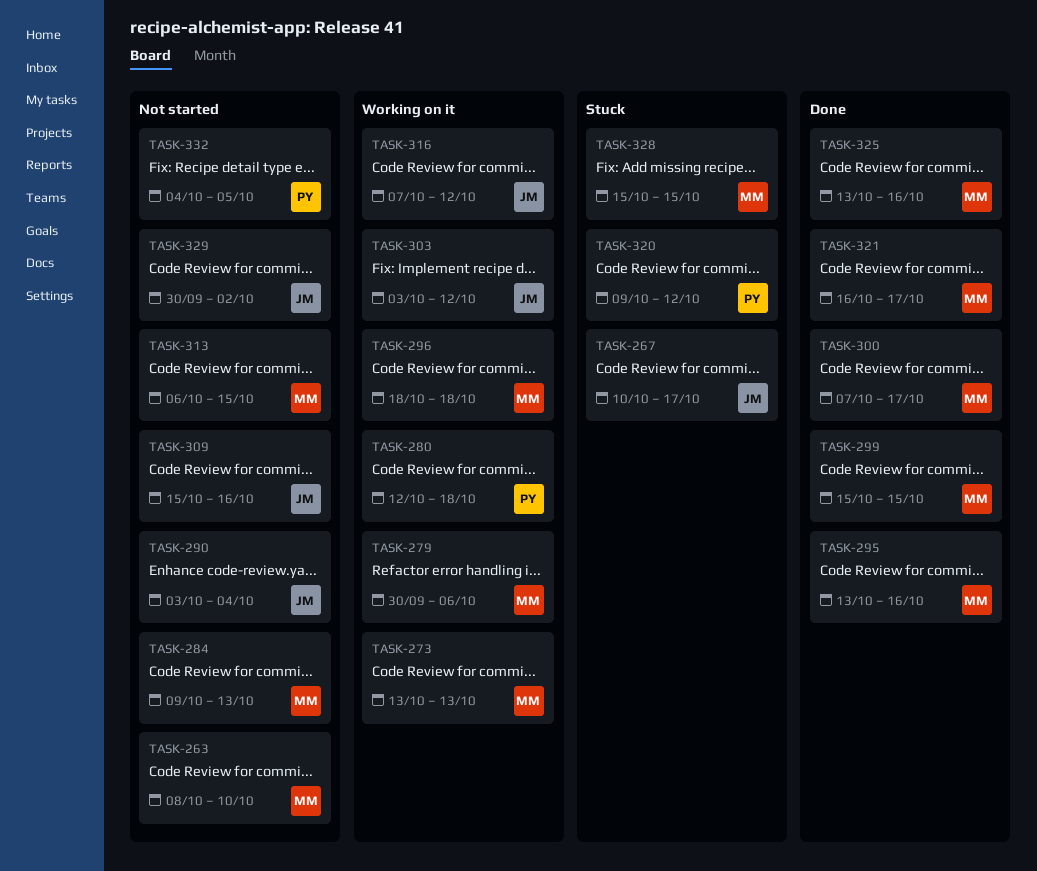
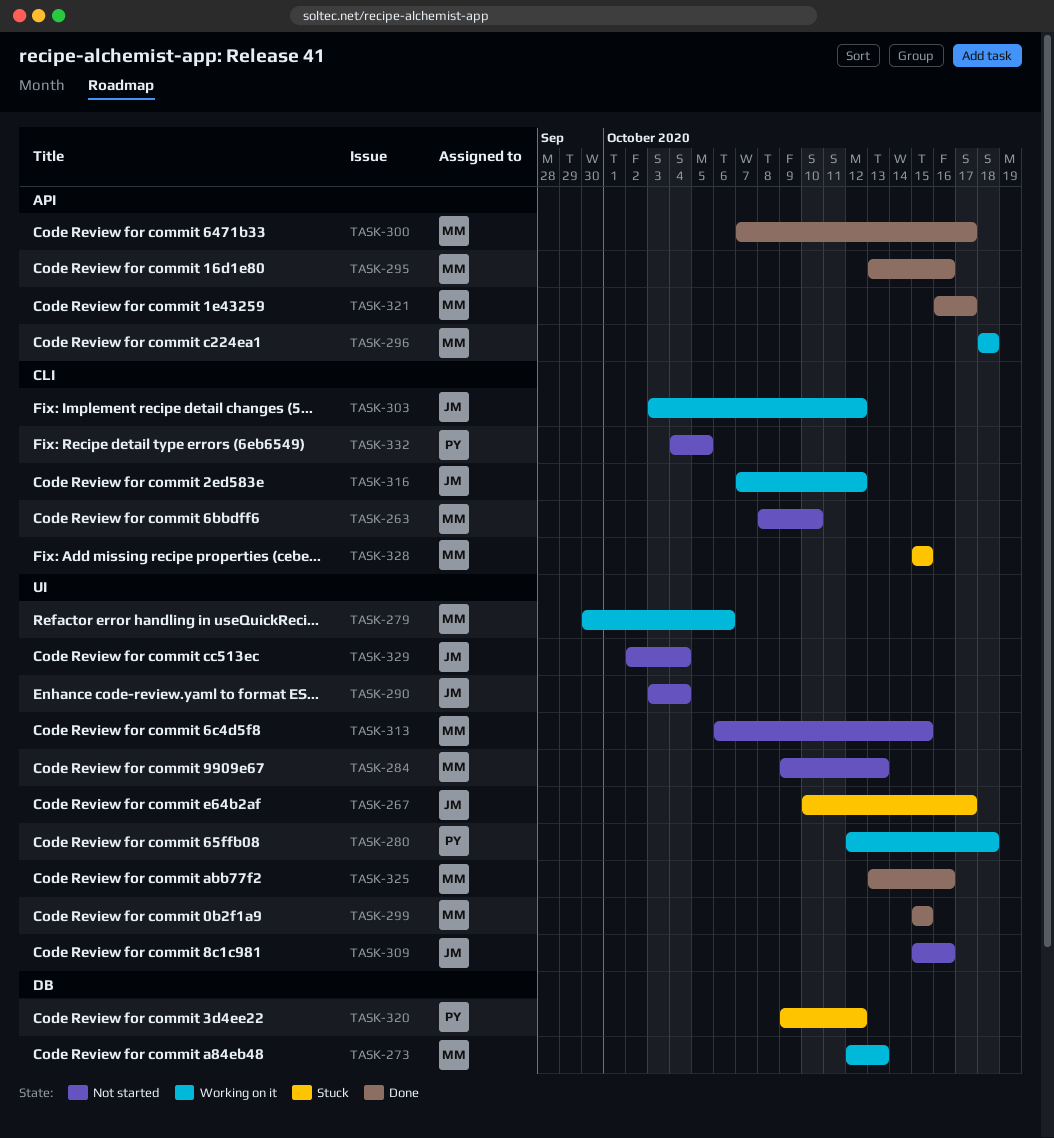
TASK-273, start: Oct 13 -> Oct 12
TASK-329, start: Sep 30 -> Oct 2
TASK-329, due: Oct 2 -> Oct 4

